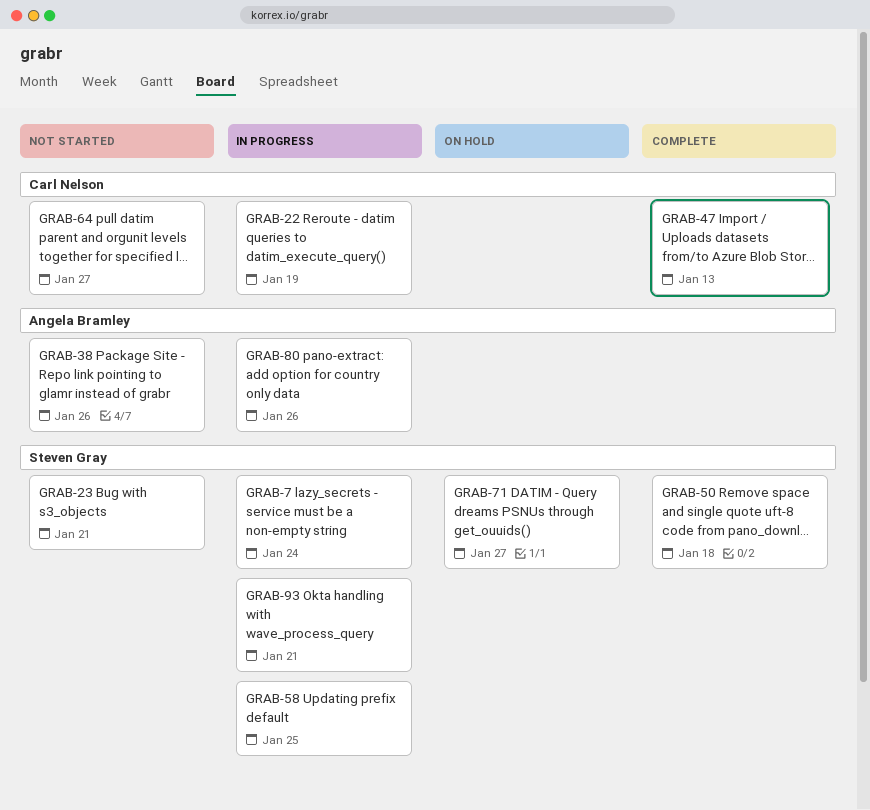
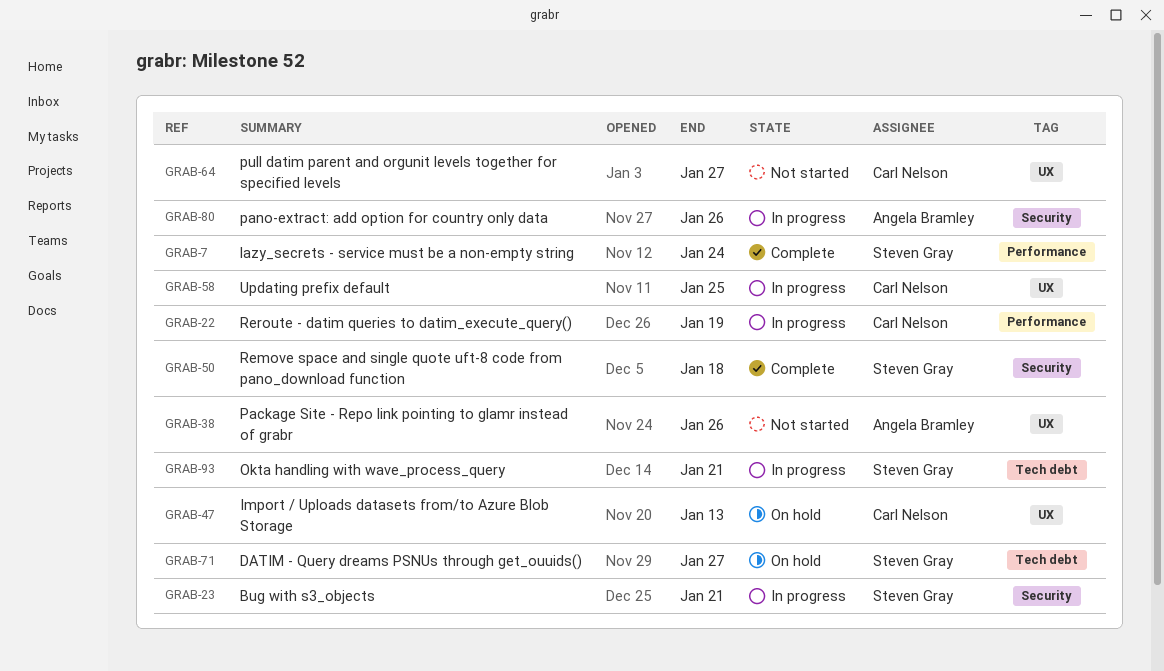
GRAB-7, status: In progress -> Complete
GRAB-23, status: Not started -> In progress
GRAB-47, status: Complete -> On hold
GRAB-58, owner: Steven Gray -> Carl Nelson

